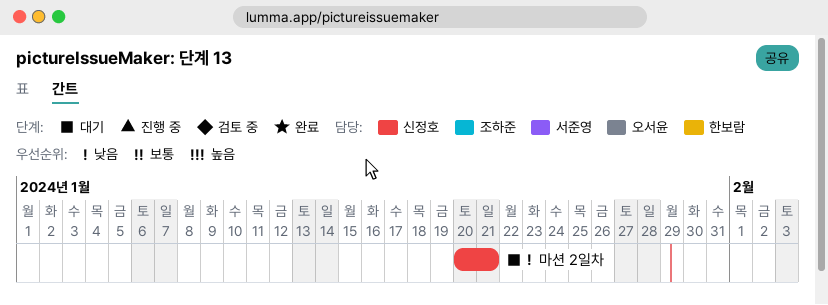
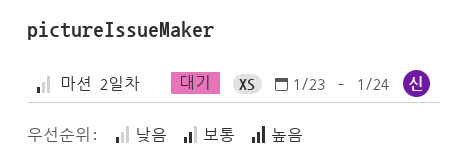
마션 2일차, start: Jan 20 -> Jan 23
마션 2일차, due: Jan 21 -> Jan 24

